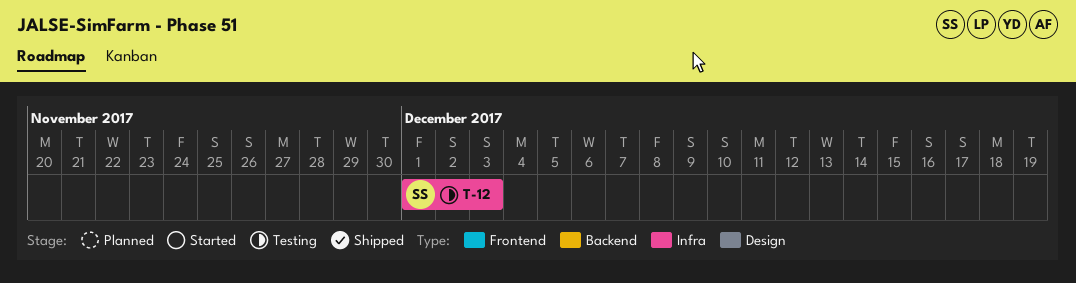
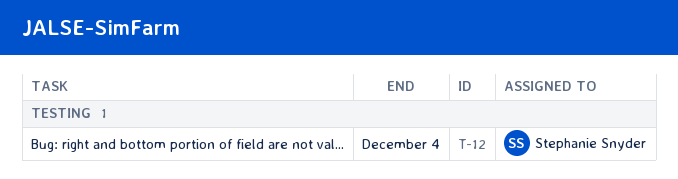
T-12, due: Dec 3 -> Dec 4

